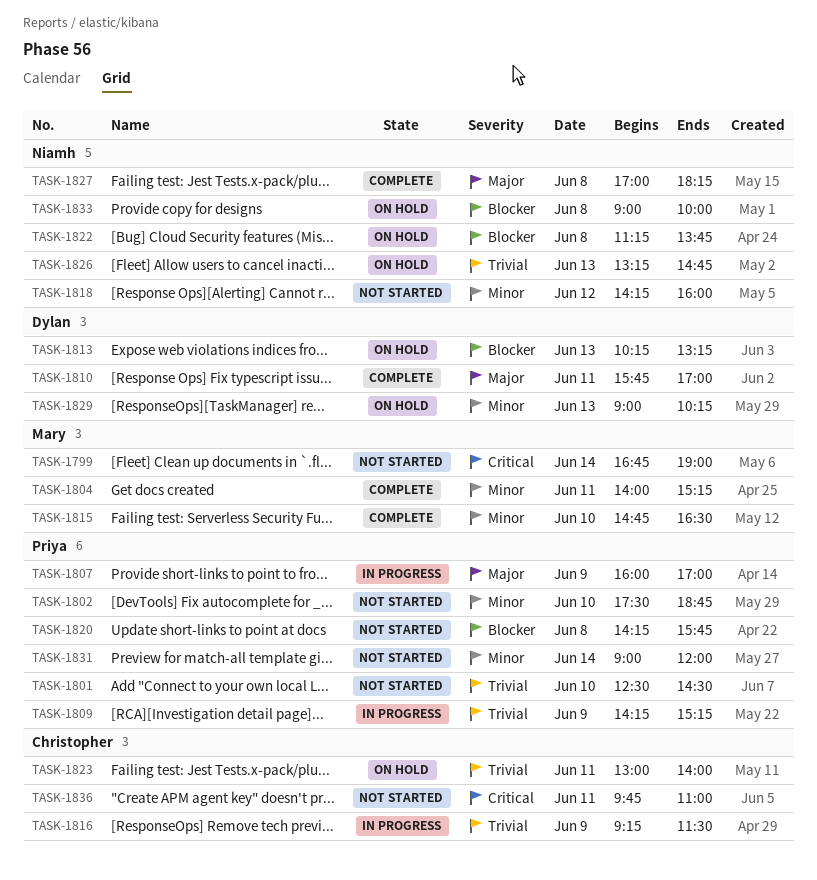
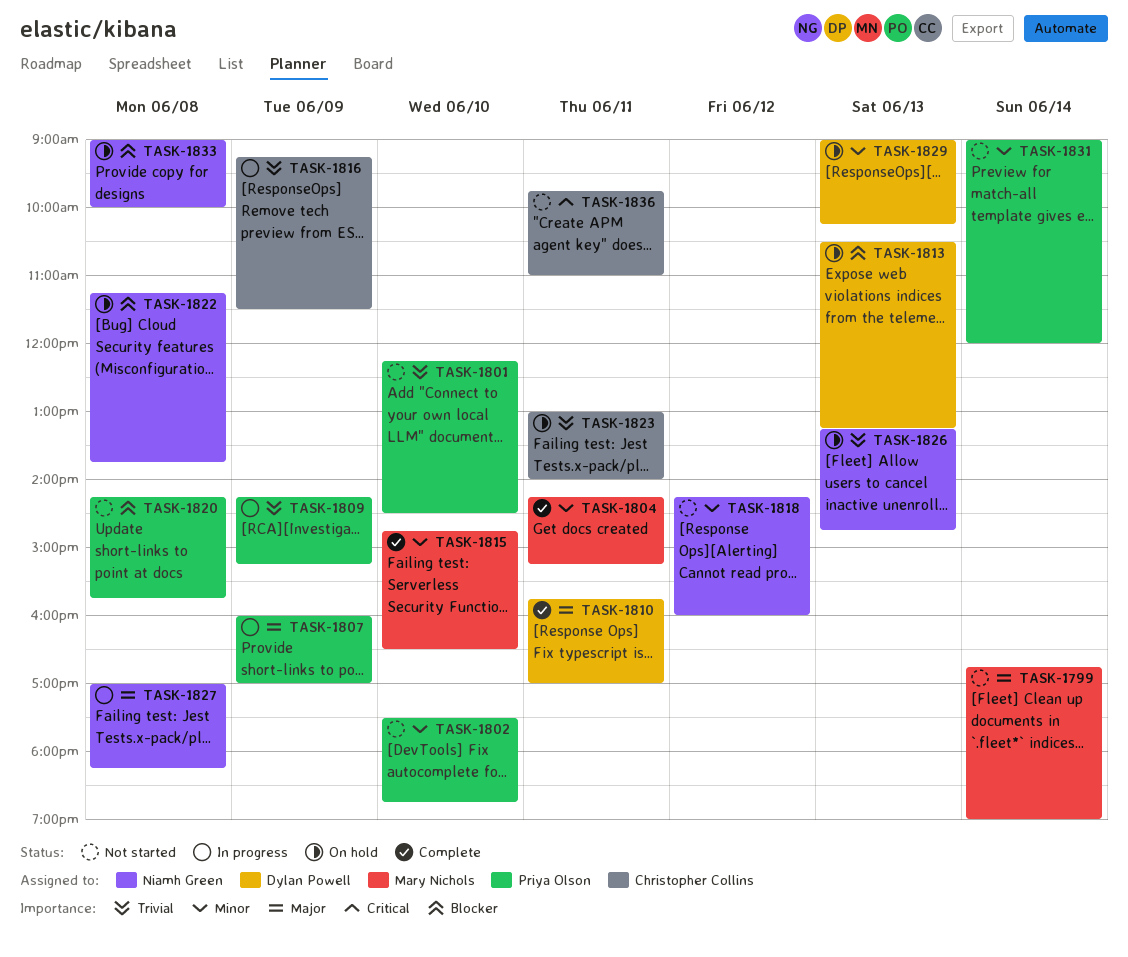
TASK-1799, priority: Critical -> Major
TASK-1801, begins: 12:30 -> 12:15
TASK-1804, begins: 14:00 -> 14:15
TASK-1813, begins: 10:15 -> 10:30
TASK-1827, status: Complete -> In progress

